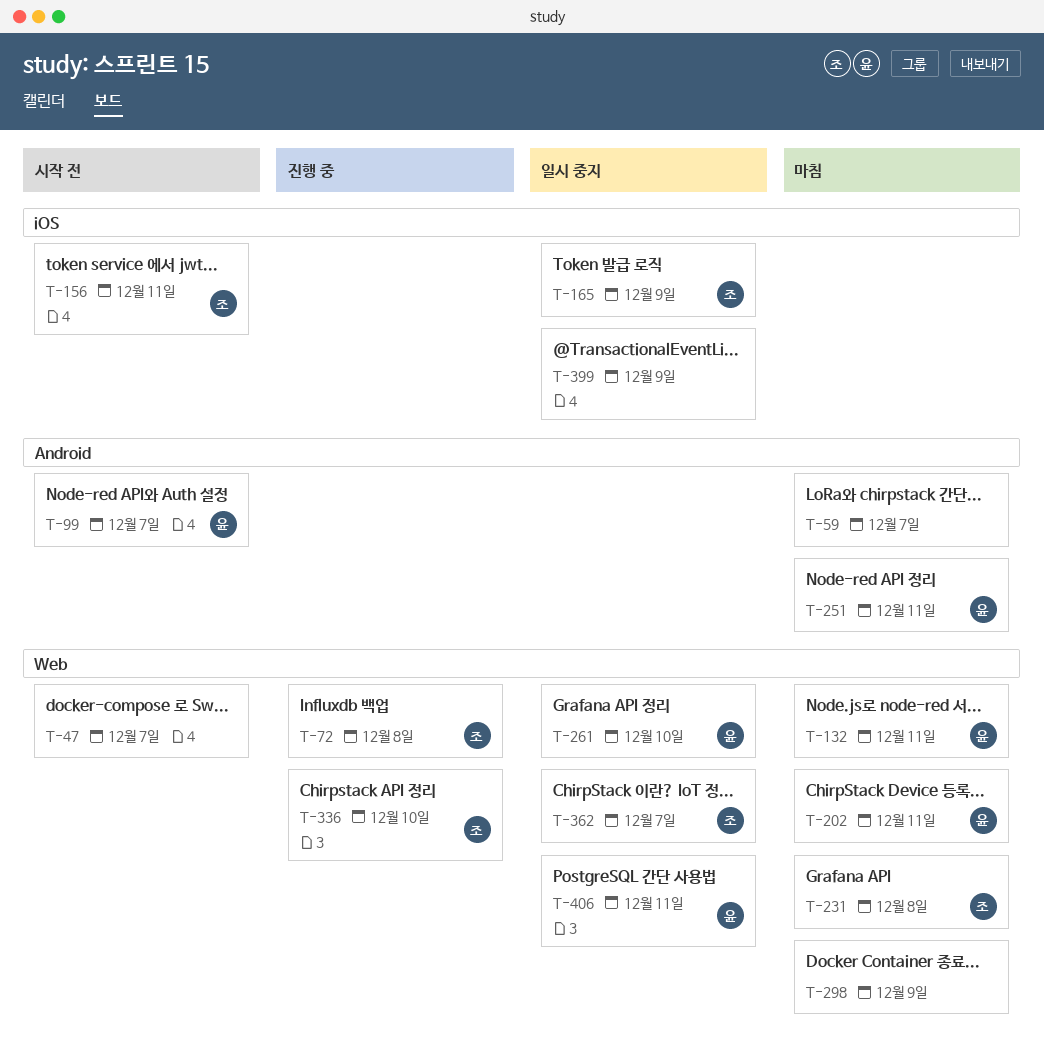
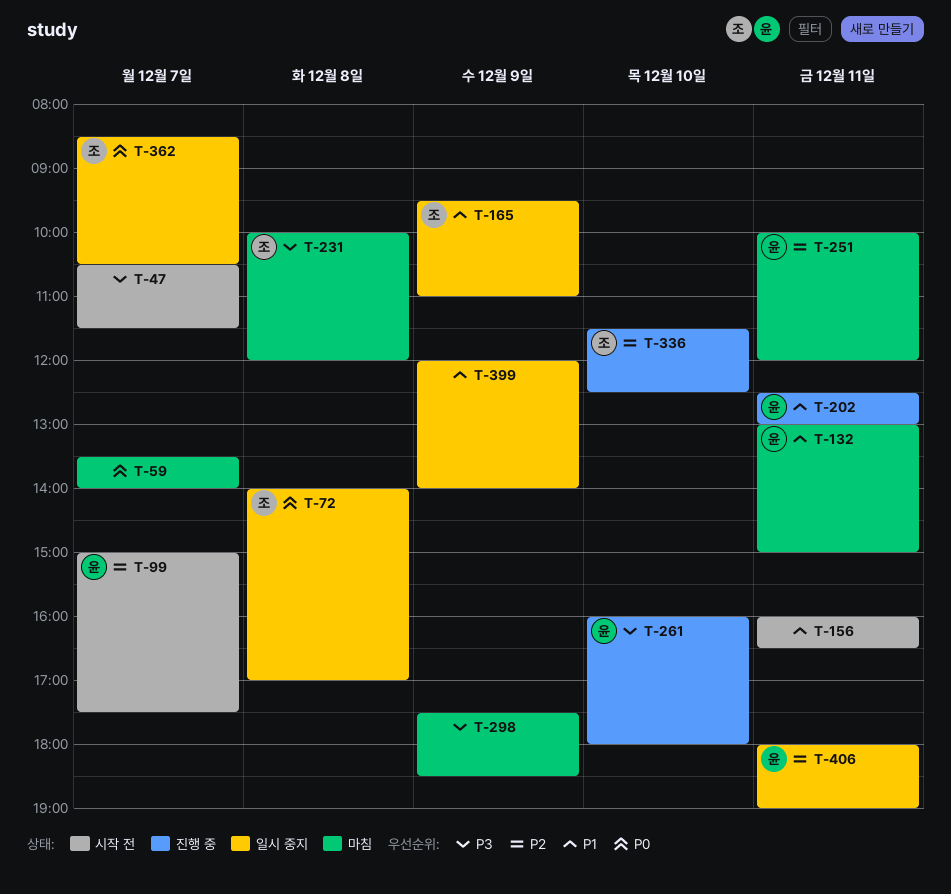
T-72, status: 진행 중 -> 일시 중지
T-156, owner: 조 -> none
T-202, status: 마침 -> 진행 중
T-261, status: 일시 중지 -> 진행 중

